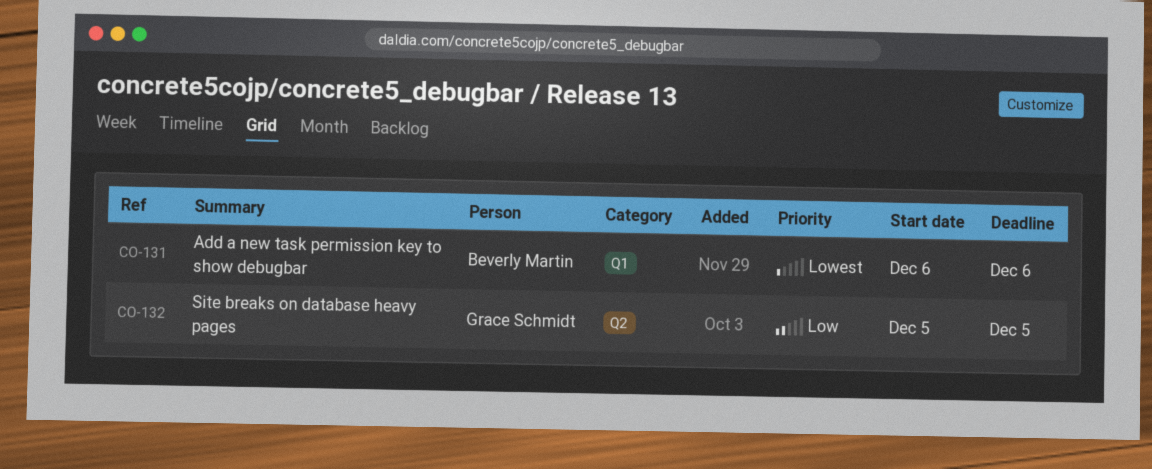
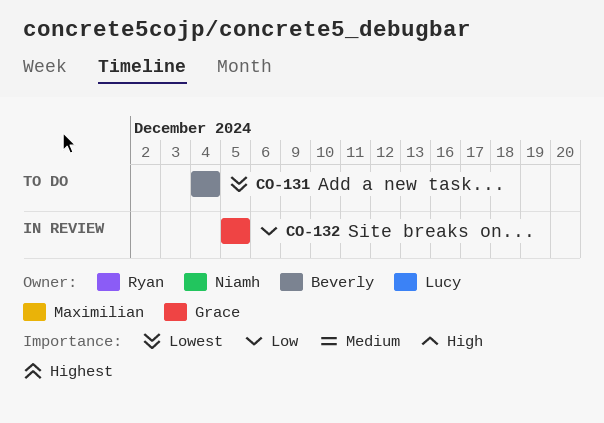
CO-131, start: Dec 6 -> Dec 4
CO-131, due: Dec 6 -> Dec 4

